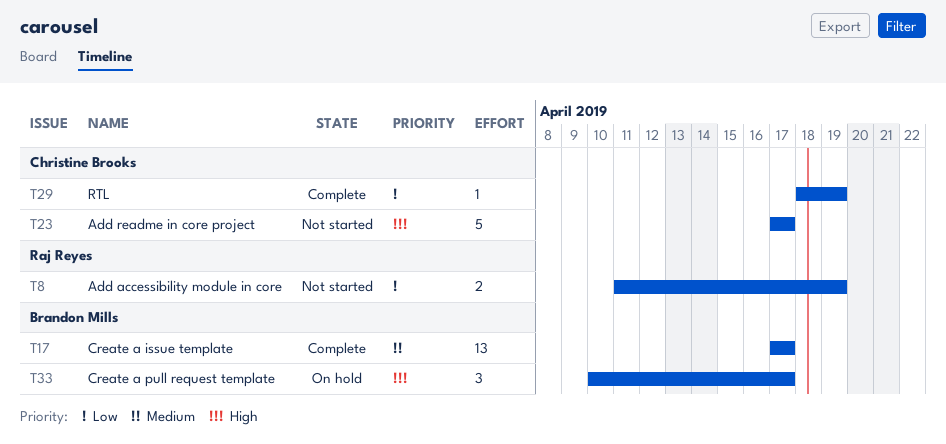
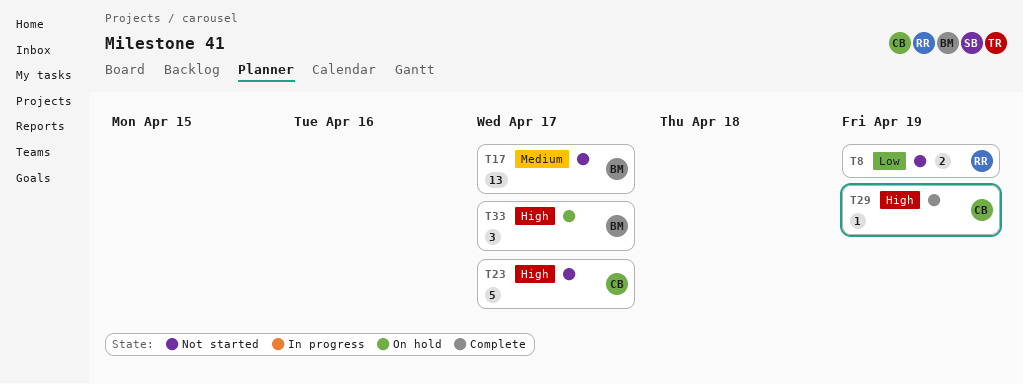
T17, status: Complete -> Not started
T29, priority: Low -> High

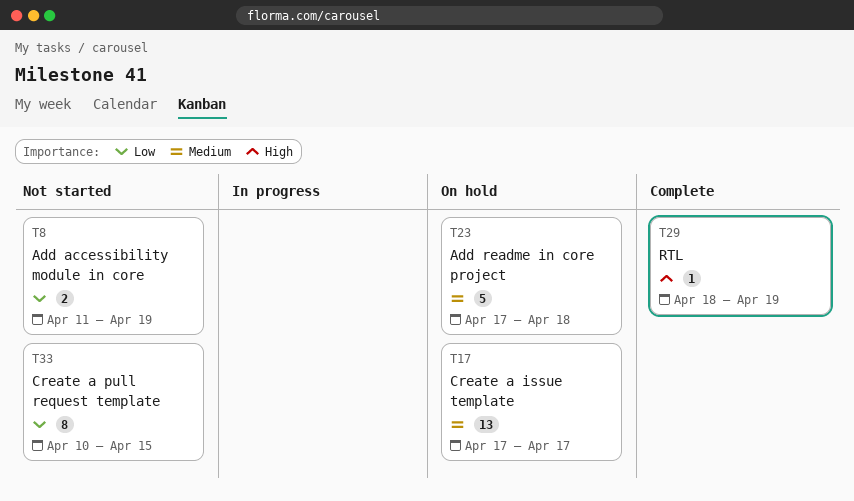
T17, status: Not started -> On hold
T23, status: Not started -> On hold
T23, priority: High -> Medium
T23, due: Apr 17 -> Apr 18
T33, status: On hold -> Not started
T33, priority: High -> Low
T33, estimate: 3 -> 8
T33, due: Apr 17 -> Apr 15

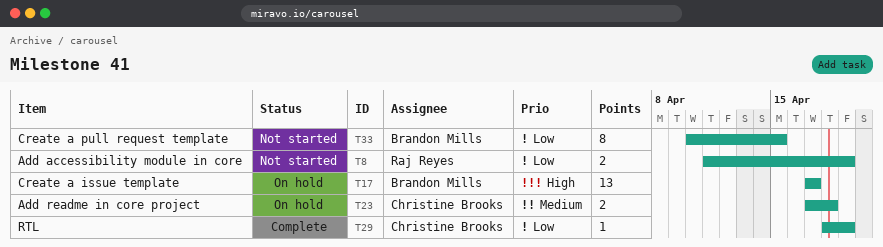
T17, priority: Medium -> High
T23, estimate: 5 -> 2
T29, priority: High -> Low

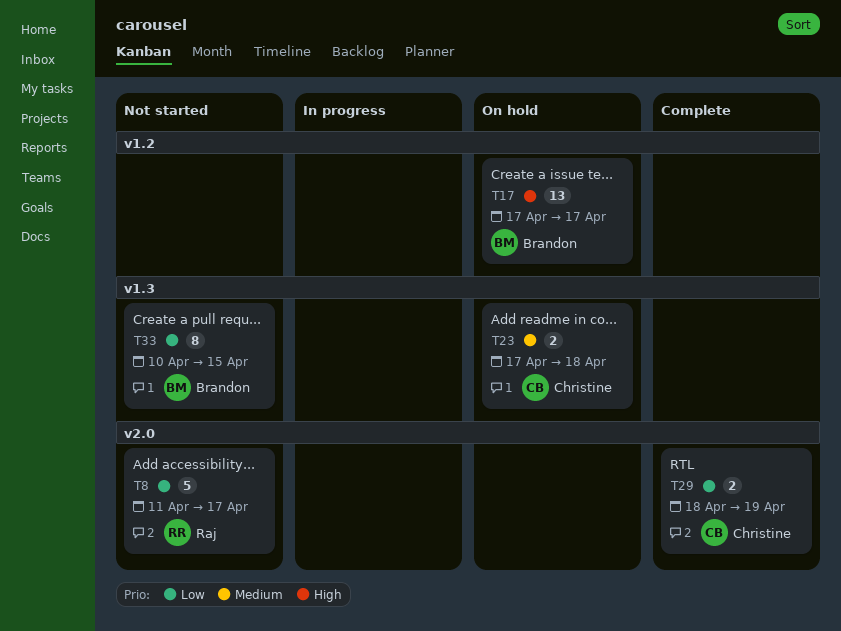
T8, estimate: 2 -> 5
T8, due: Apr 19 -> Apr 17
T29, estimate: 1 -> 2

